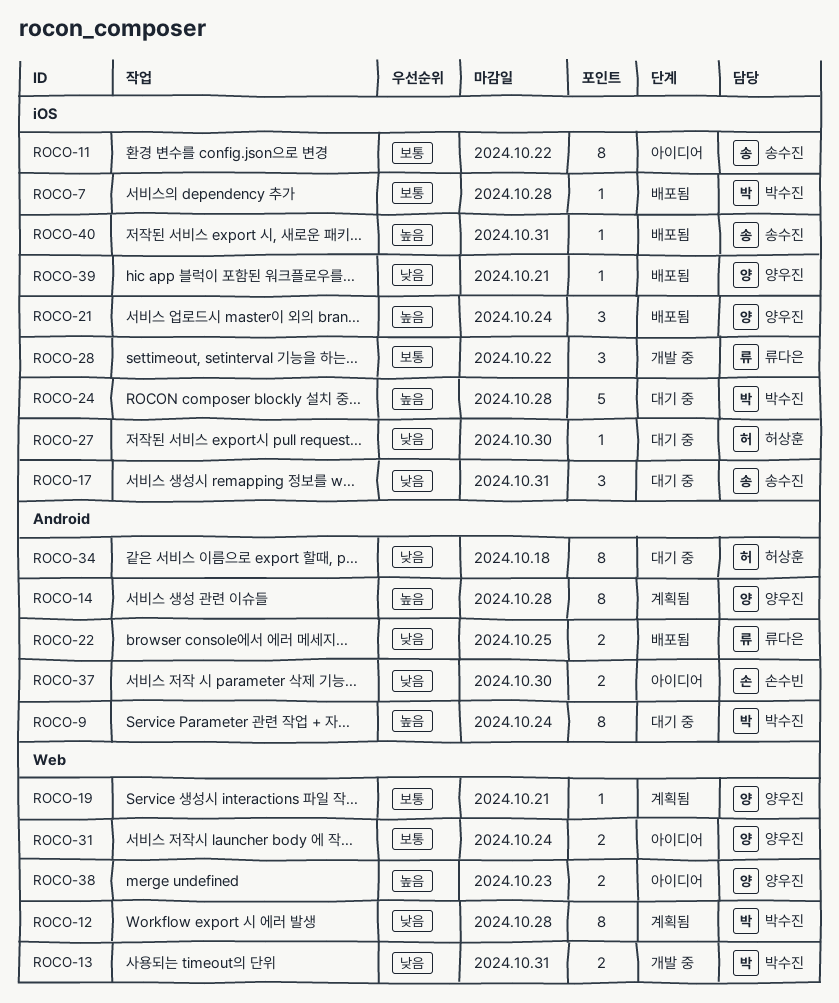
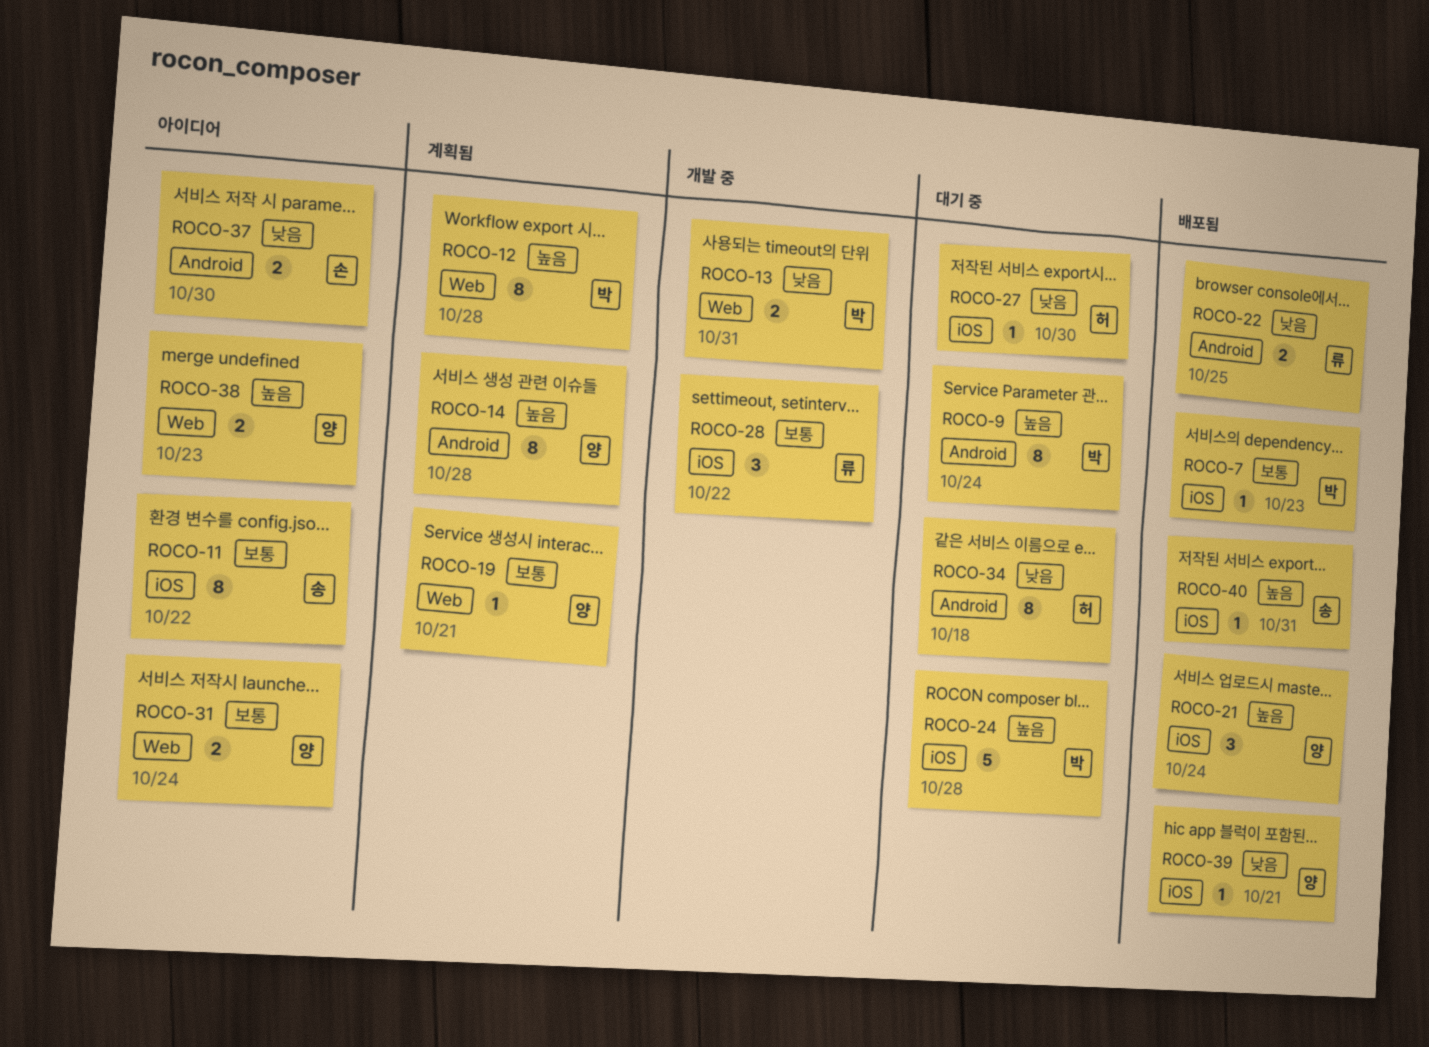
ROCO-7, due: Oct 28 -> Oct 23
ROCO-12, priority: 낮음 -> 높음
ROCO-17: present -> none

